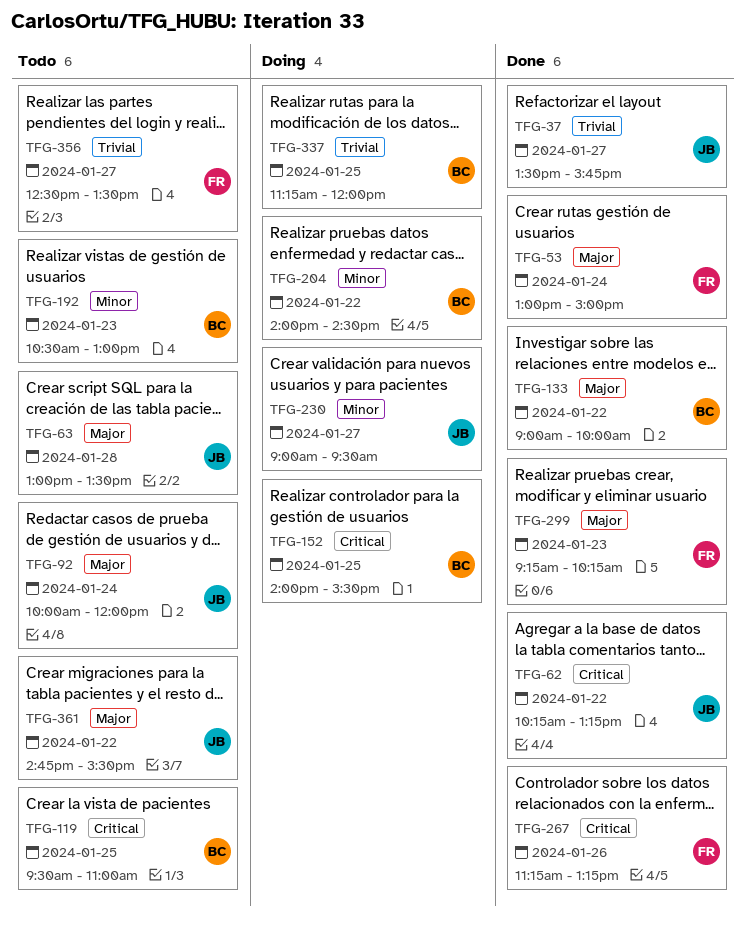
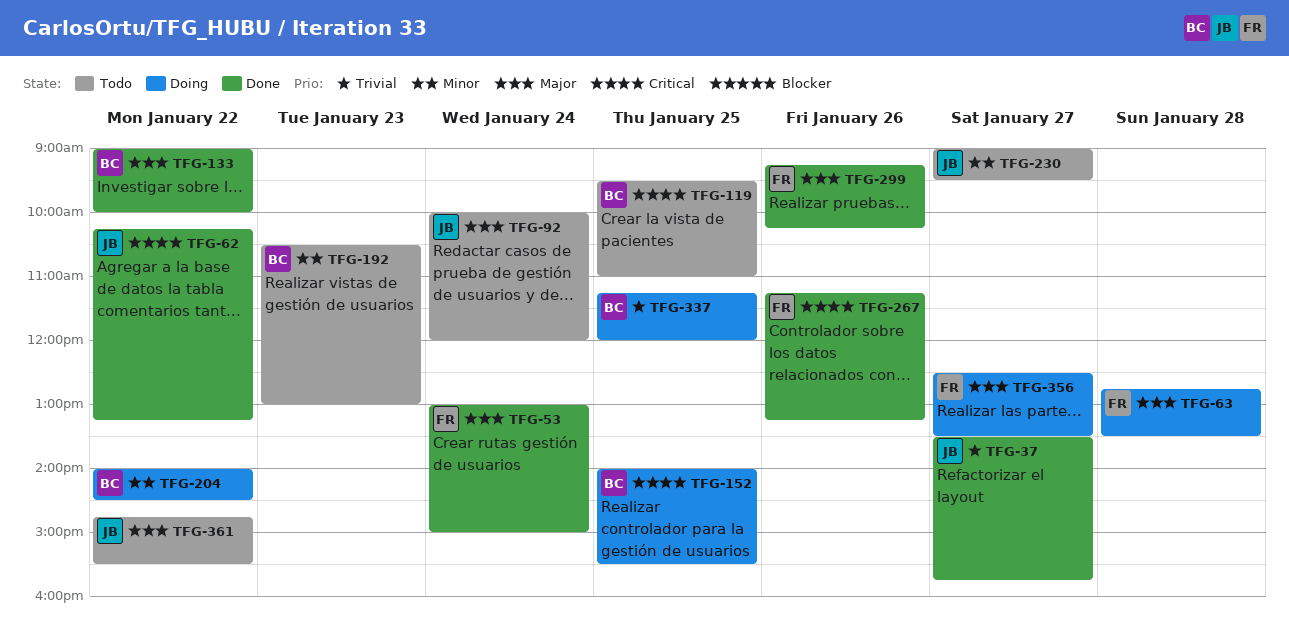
TFG-63, status: Todo -> Doing
TFG-63, owner: JB -> FR
TFG-63, begins: 13:00 -> 12:45
TFG-230, status: Doing -> Todo
TFG-299, day: Jan 23 -> Jan 26
TFG-356, status: Todo -> Doing
TFG-356, priority: Trivial -> Major

